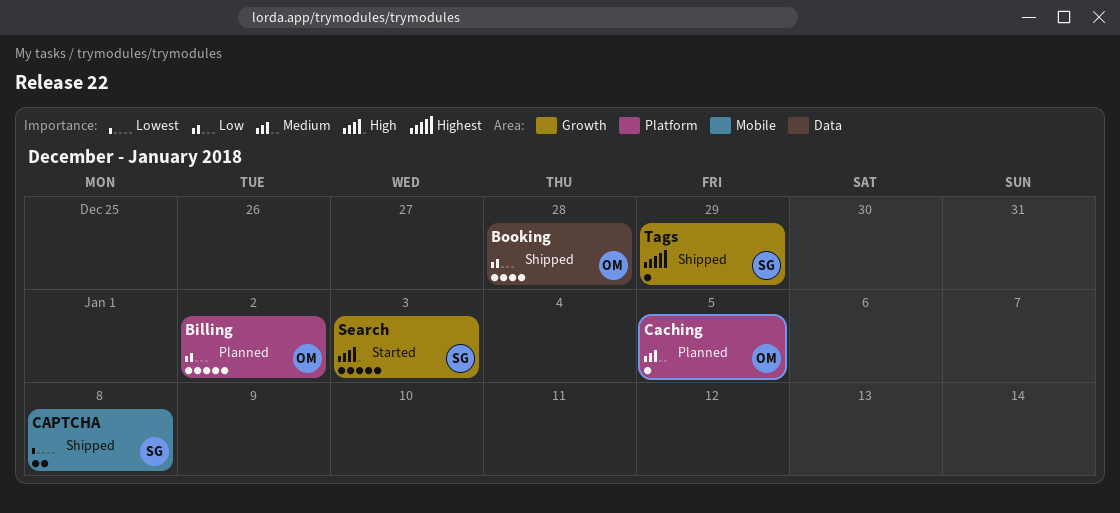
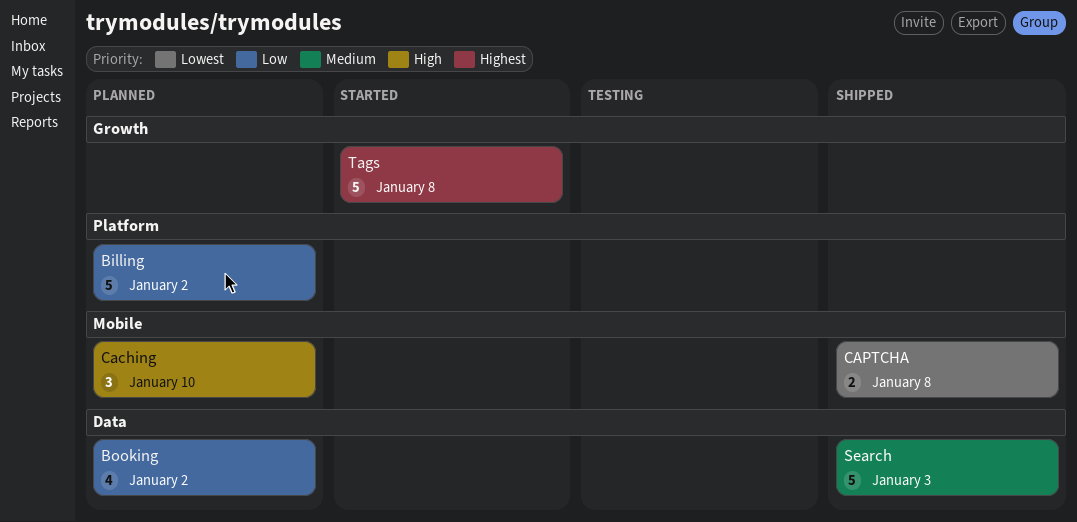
Booking, status: Shipped -> Planned
Booking, due: Dec 28 -> Jan 2
Caching, priority: Medium -> High
Caching, label: Platform -> Mobile
Caching, estimate: 1 -> 3
Caching, due: Jan 5 -> Jan 10
Search, status: Started -> Shipped
Search, priority: High -> Medium
Search, label: Growth -> Data
Tags, status: Shipped -> Started
Tags, estimate: 1 -> 5
Tags, due: Dec 29 -> Jan 8

